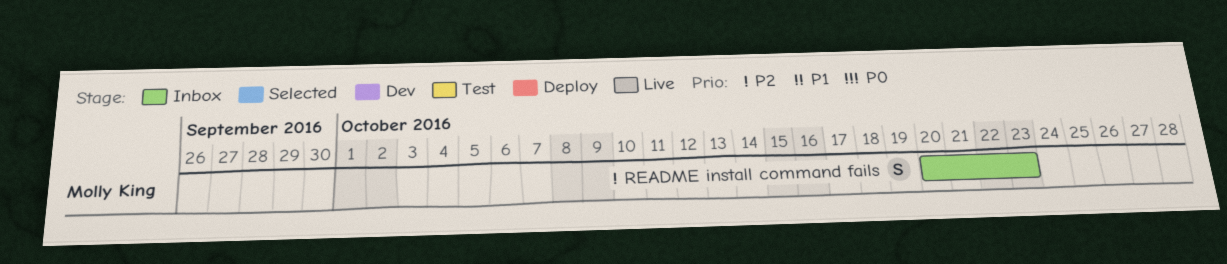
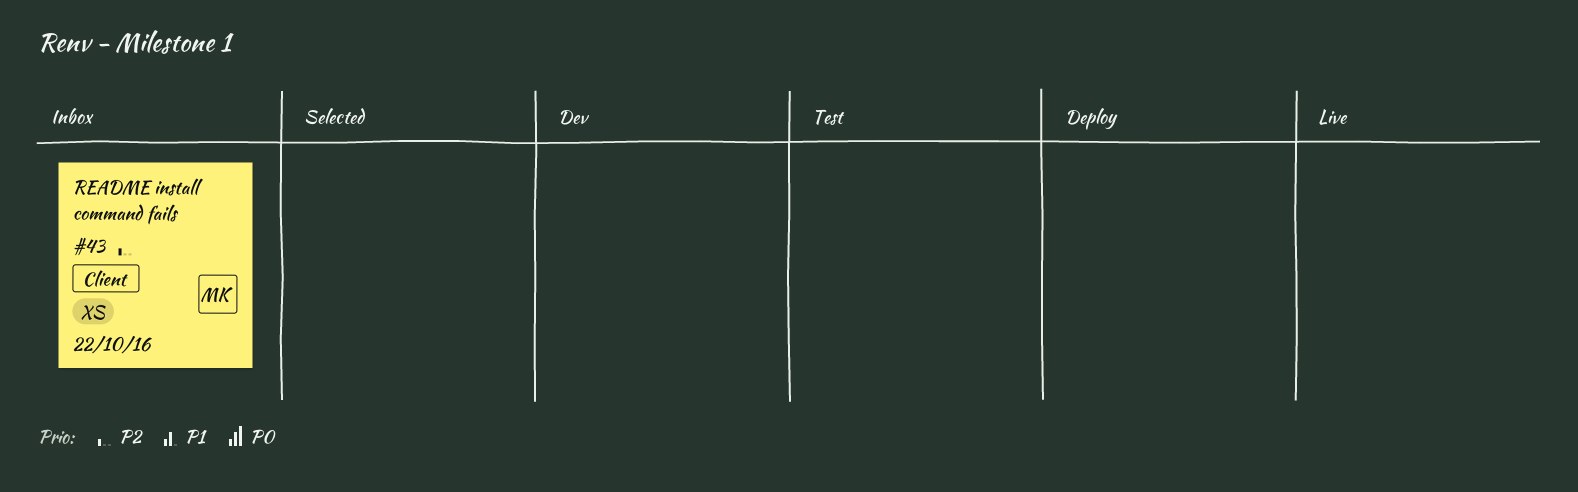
README install command fails, estimate: S -> XS
README install command fails, due: Oct 23 -> Oct 22

